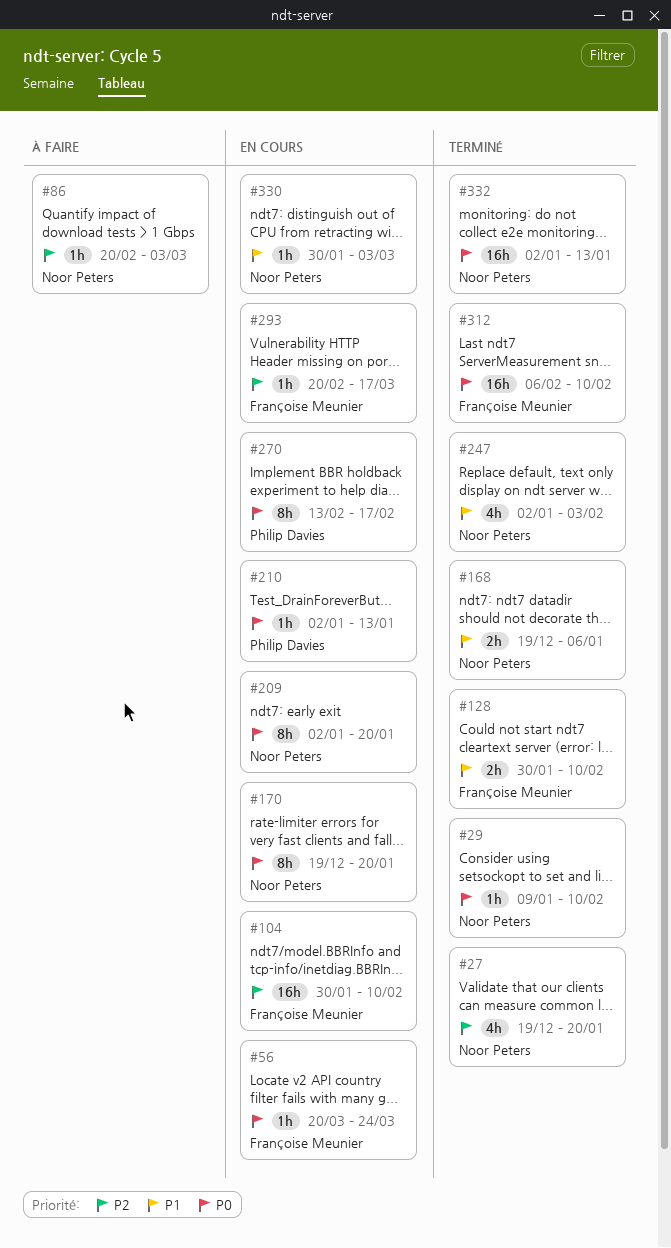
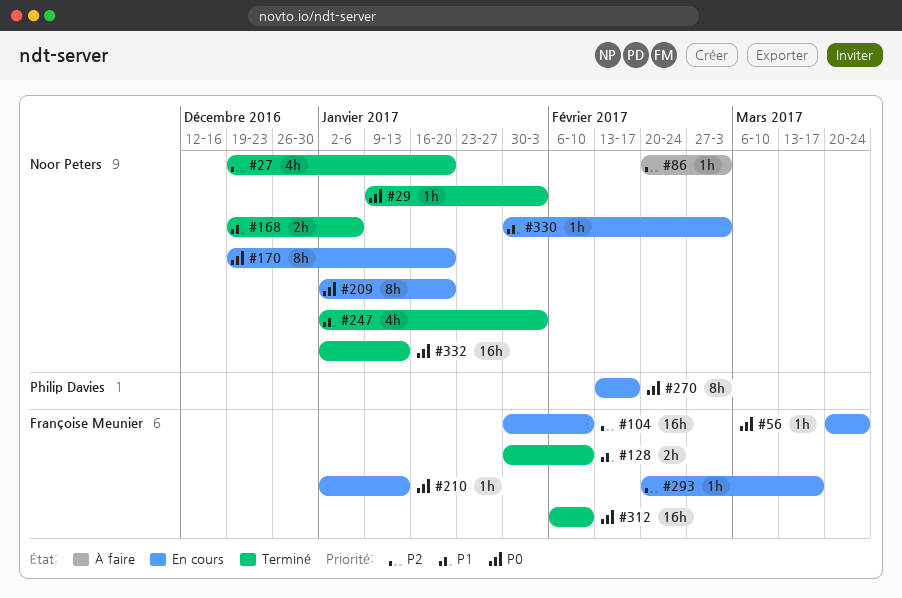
#29, due: Feb 10 -> Feb 3
#210, owner: Philip Davies -> Françoise Meunier

